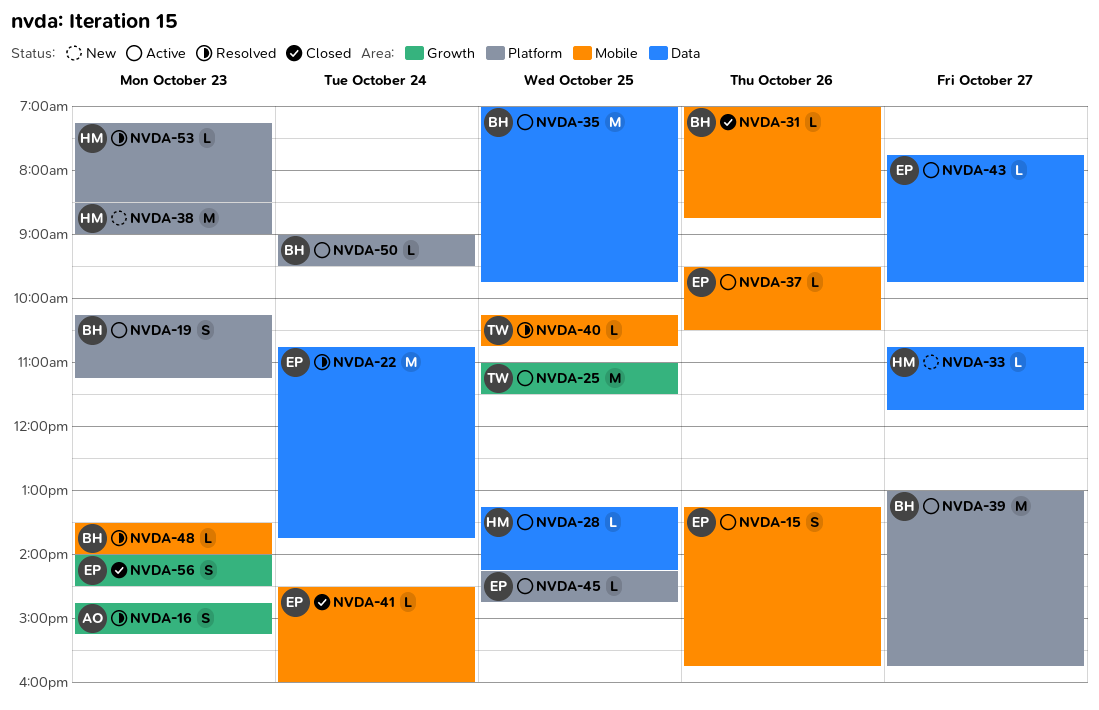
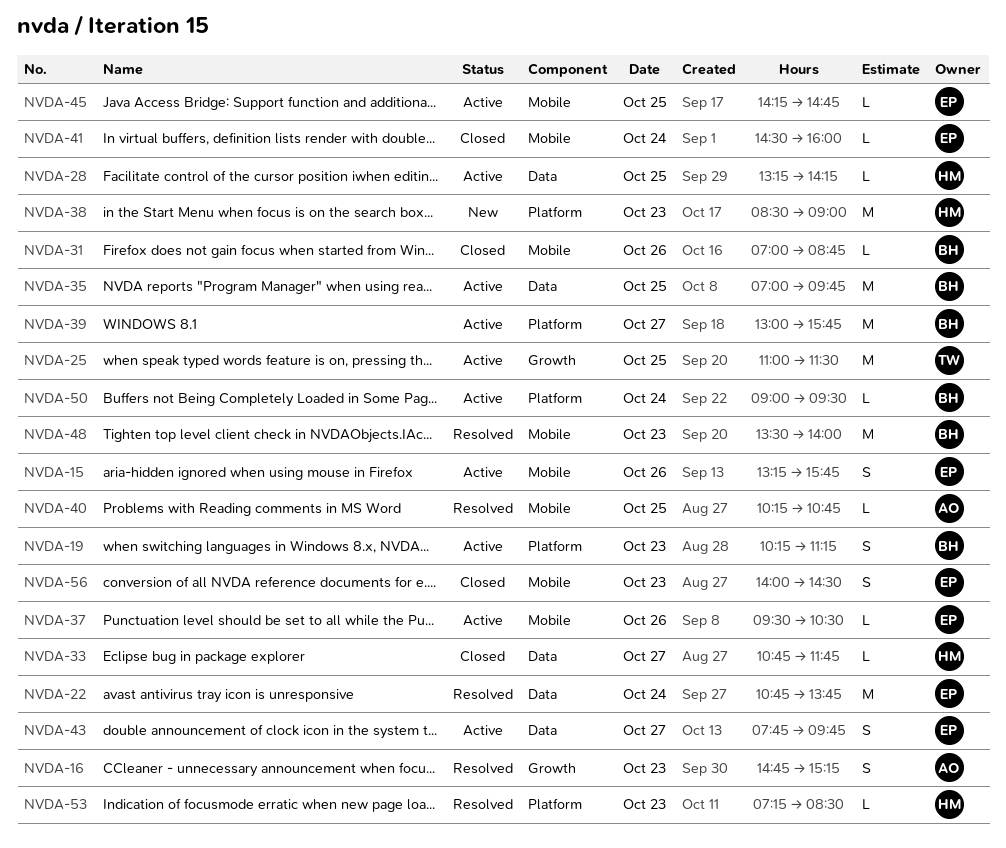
NVDA-33, status: New -> Closed
NVDA-40, owner: TW -> AO
NVDA-43, estimate: L -> S
NVDA-45, label: Platform -> Mobile
NVDA-48, estimate: L -> M
NVDA-56, label: Growth -> Mobile

